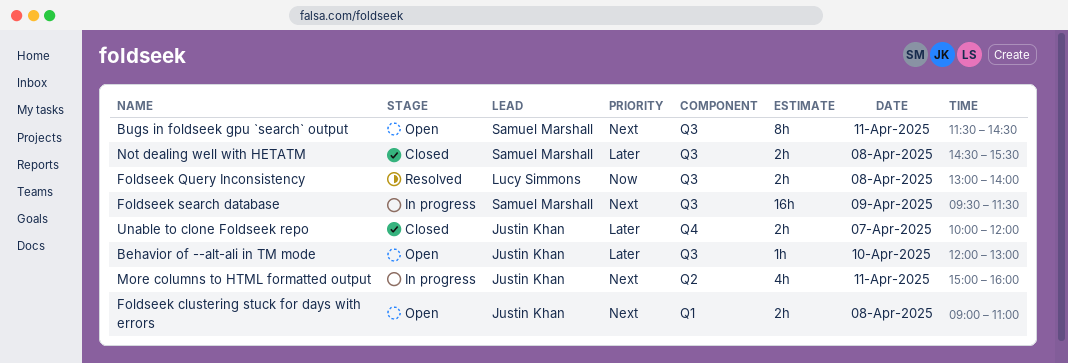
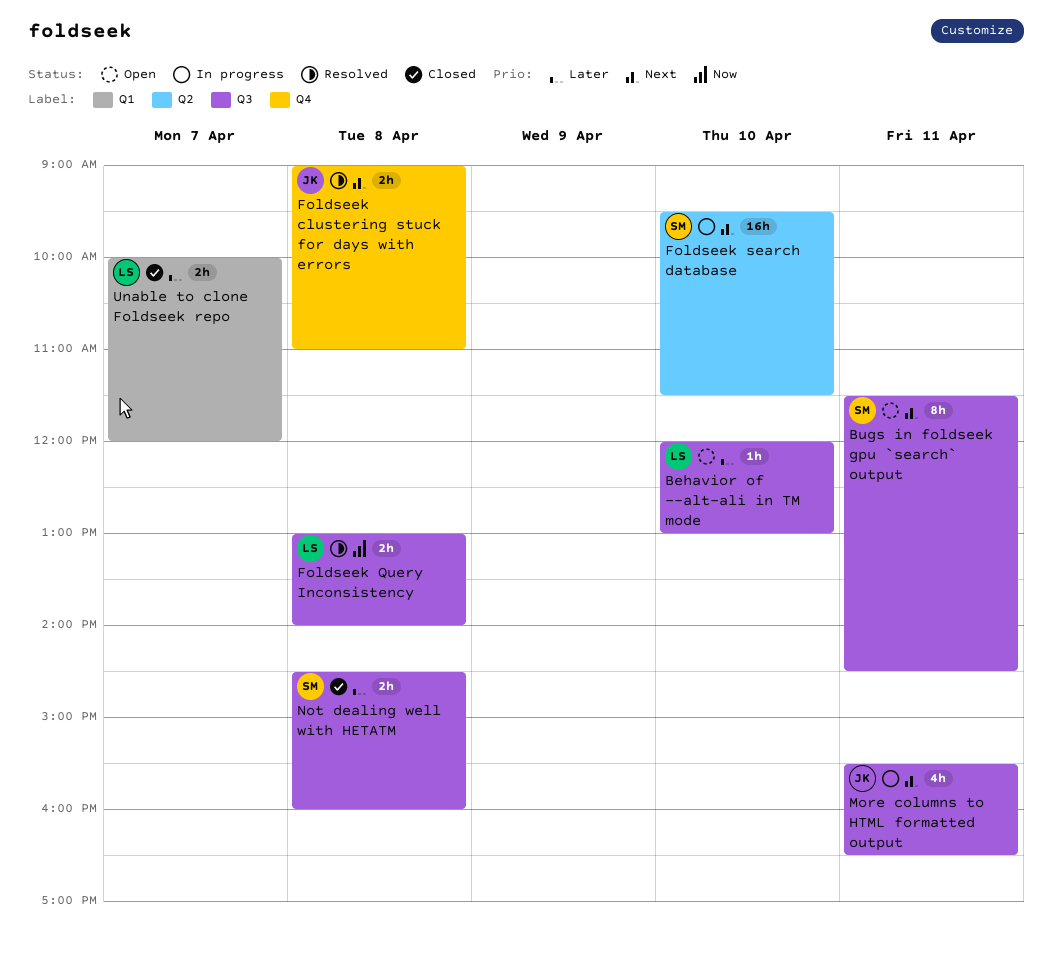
Behavior of --alt-ali in TM mode, owner: Justin Khan -> Lucy Simmons
Foldseek clustering stuck for days with errors, status: Open -> Resolved
Foldseek clustering stuck for days with errors, label: Q1 -> Q4
Foldseek search database, label: Q3 -> Q2
Foldseek search database, day: Apr 9 -> Apr 10
More columns to HTML formatted output, label: Q2 -> Q3
More columns to HTML formatted output, begins: 15:00 -> 15:30
More columns to HTML formatted output, ends: 16:00 -> 16:30
Not dealing well with HETATM, ends: 15:30 -> 16:00
Unable to clone Foldseek repo, owner: Justin Khan -> Lucy Simmons
Unable to clone Foldseek repo, label: Q4 -> Q1

